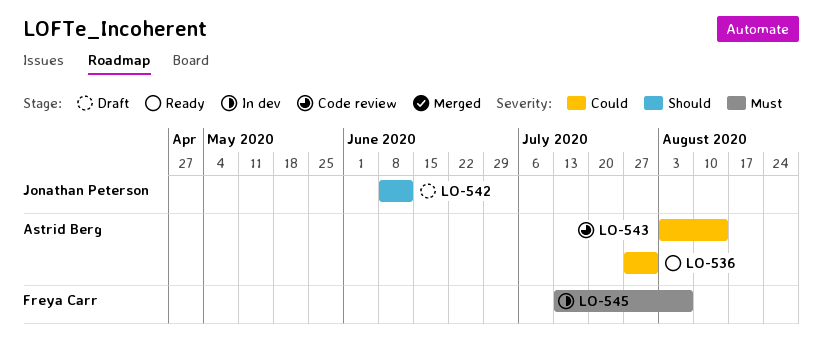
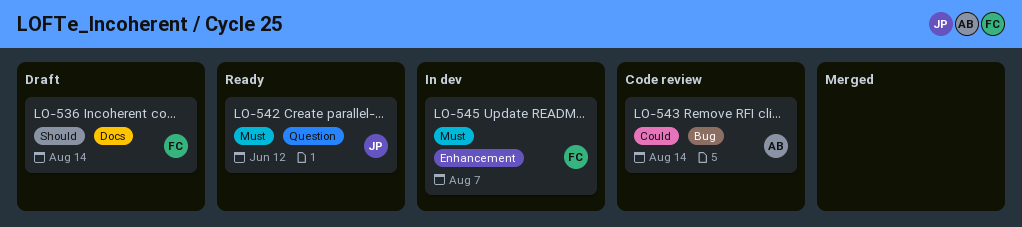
LO-536, status: Ready -> Draft
LO-536, owner: Astrid Berg -> Freya Carr
LO-536, priority: Could -> Should
LO-536, due: Jul 31 -> Aug 14
LO-542, status: Draft -> Ready
LO-542, priority: Should -> Must

